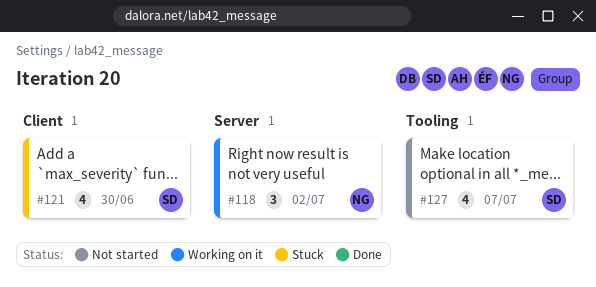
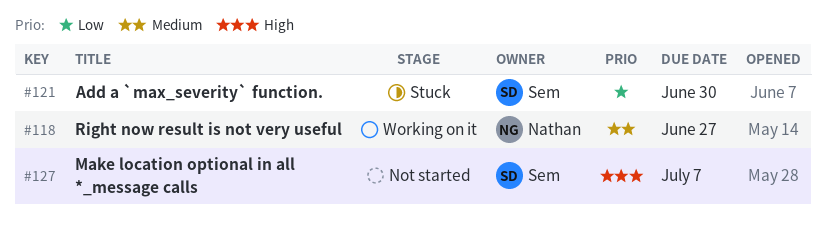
#118, due: Jul 2 -> Jun 27

